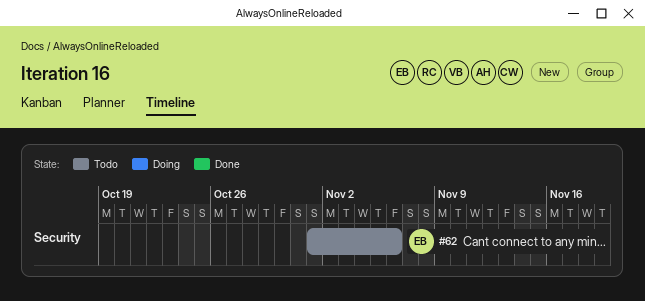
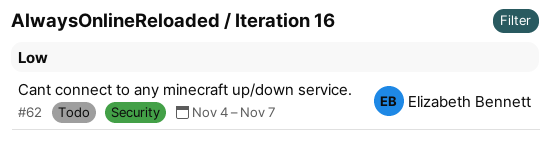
#62, start: Nov 1 -> Nov 4
#62, due: Nov 6 -> Nov 7

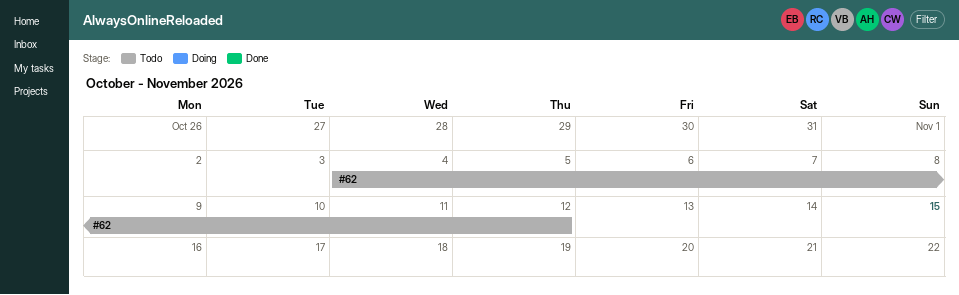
#62, due: Nov 7 -> Nov 12

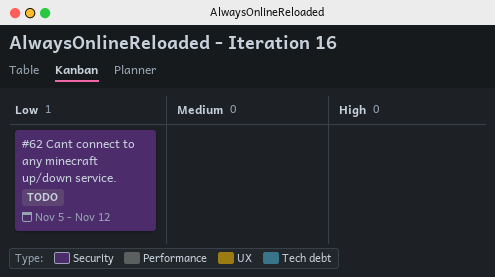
#62, start: Nov 4 -> Nov 5

